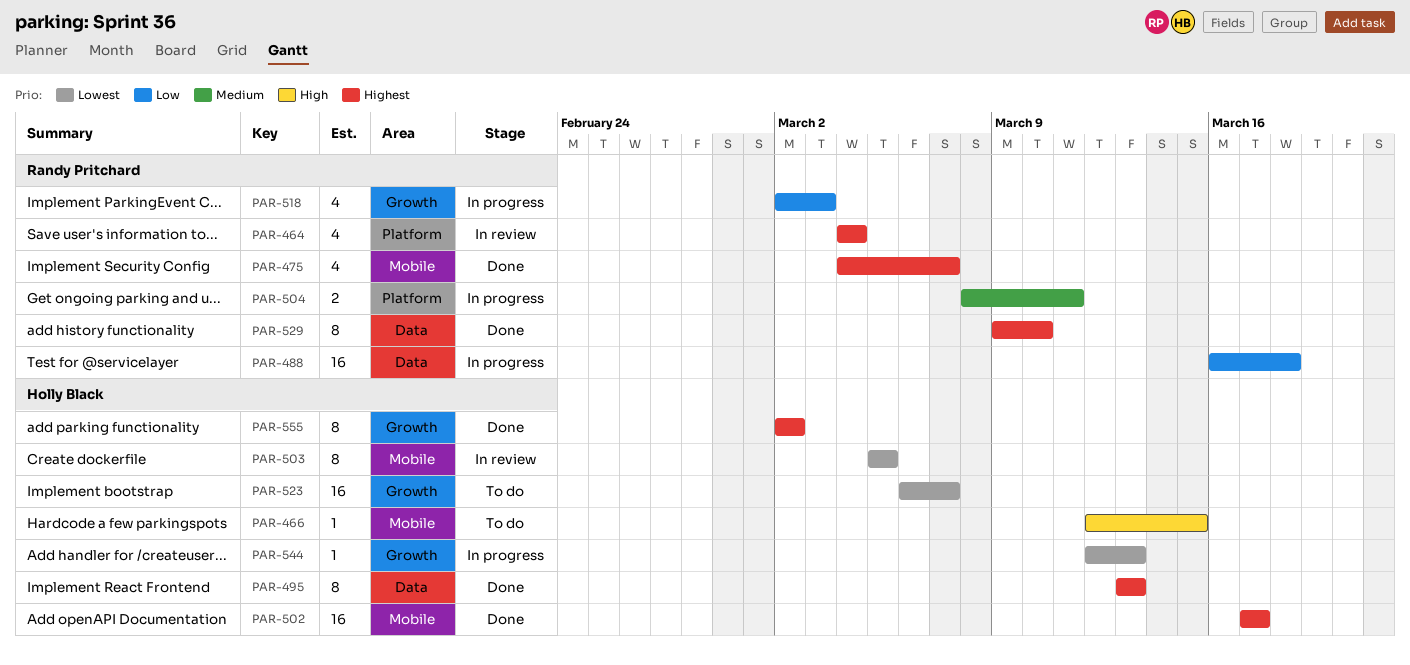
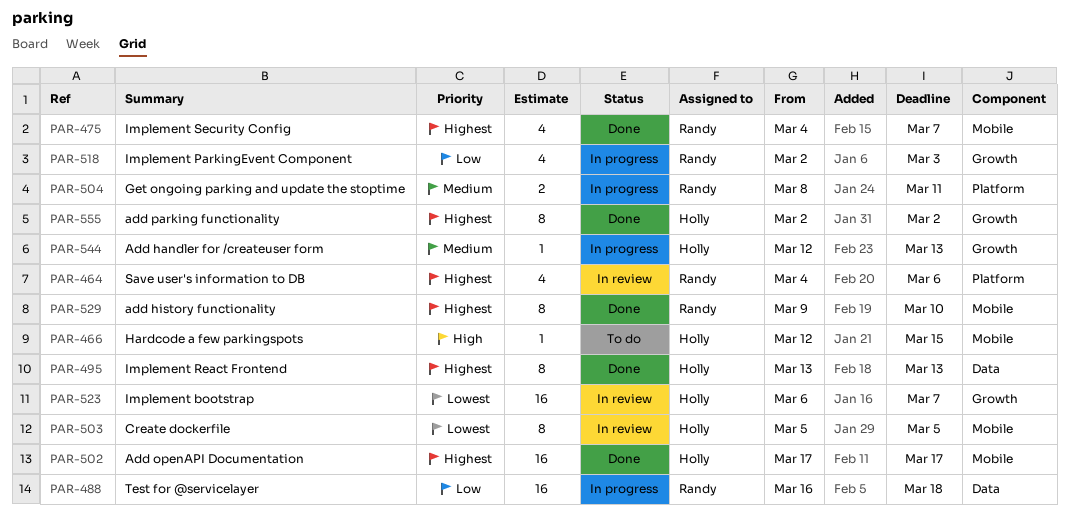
PAR-464, due: Mar 4 -> Mar 6
PAR-523, status: To do -> In review
PAR-529, label: Data -> Mobile
PAR-544, priority: Lowest -> Medium

